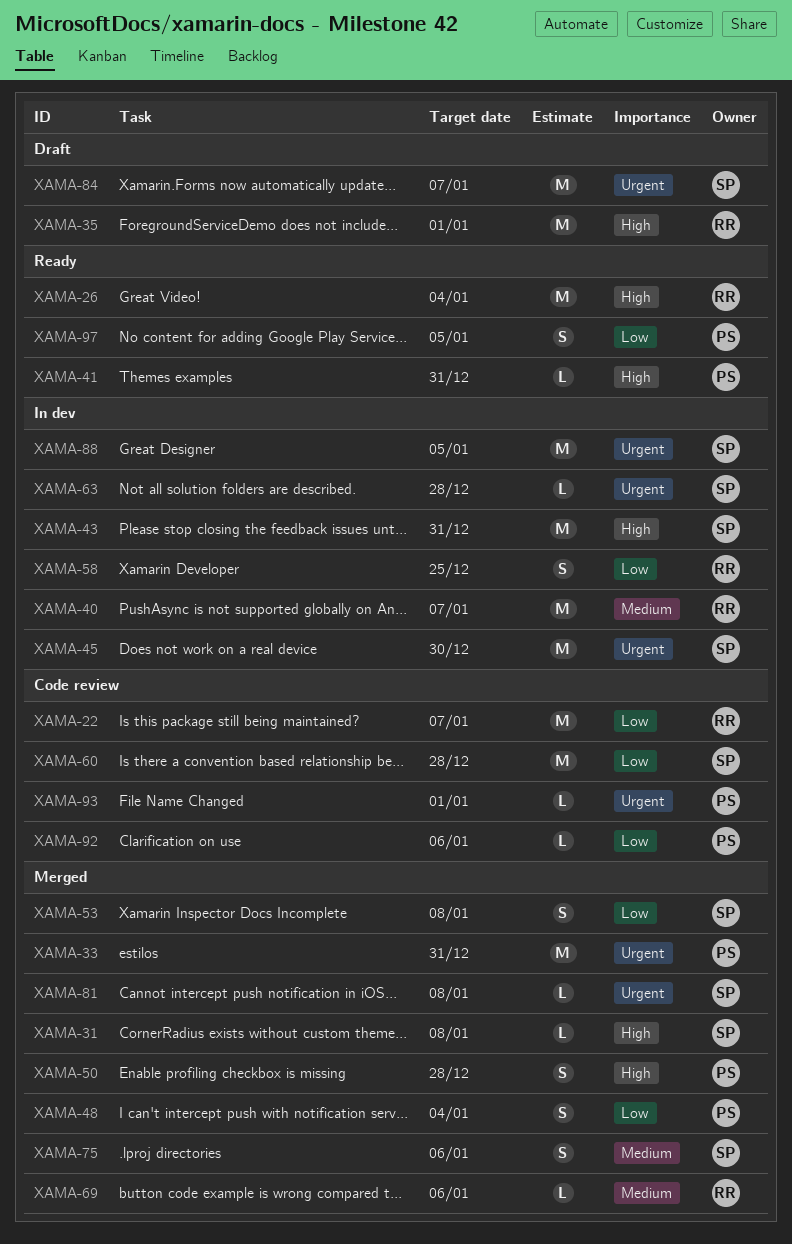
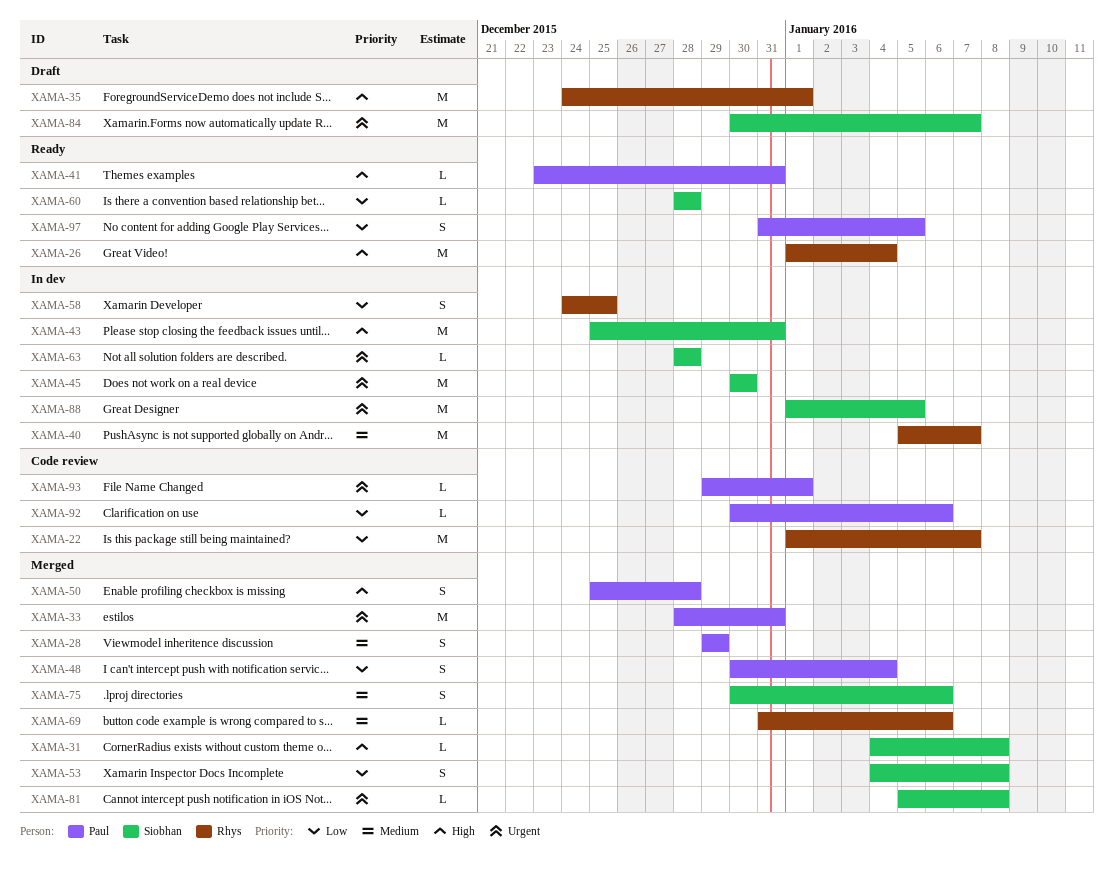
XAMA-28: none -> present
XAMA-60, status: Code review -> Ready
XAMA-60, estimate: M -> L

